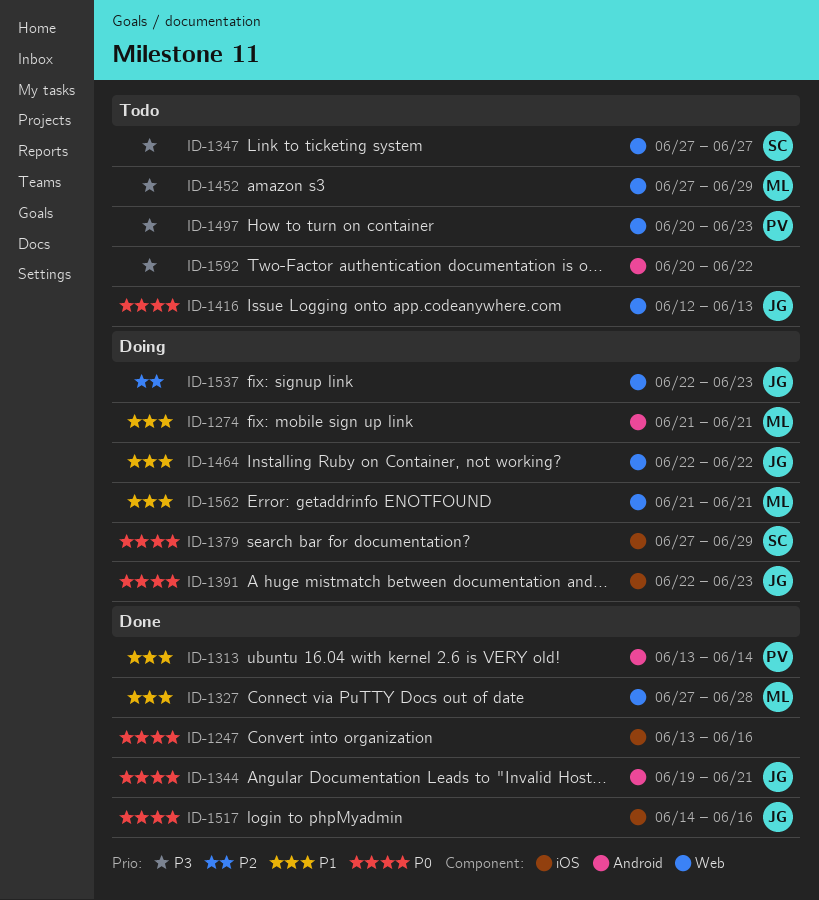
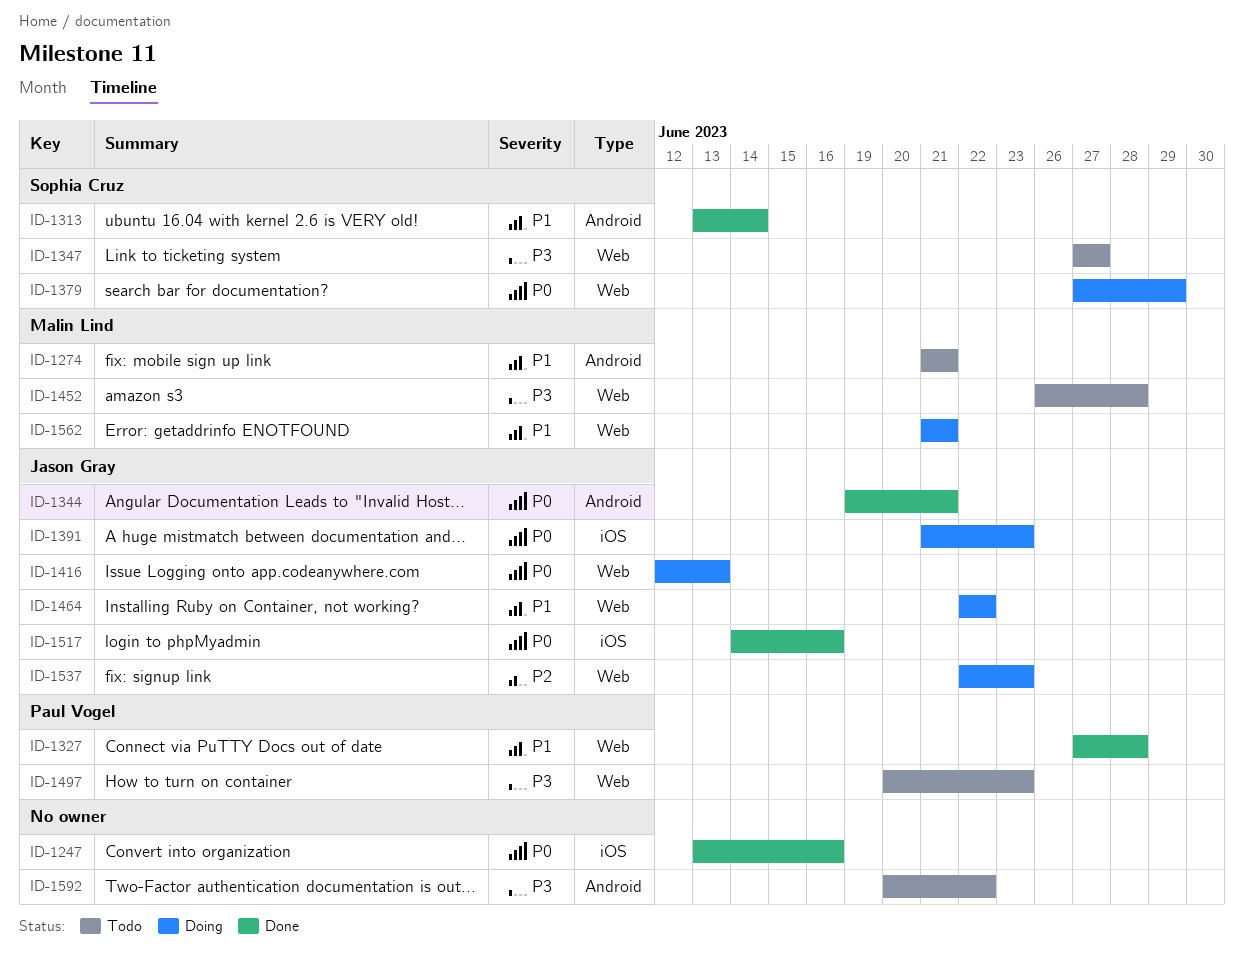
ID-1274, status: Doing -> Todo
ID-1313, owner: Paul Vogel -> Sophia Cruz
ID-1327, owner: Malin Lind -> Paul Vogel
ID-1379, label: iOS -> Web
ID-1391, start: Jun 22 -> Jun 21
ID-1416, status: Todo -> Doing
ID-1452, start: Jun 27 -> Jun 26
ID-1452, due: Jun 29 -> Jun 28

